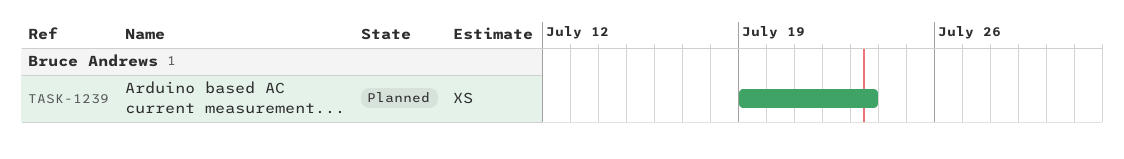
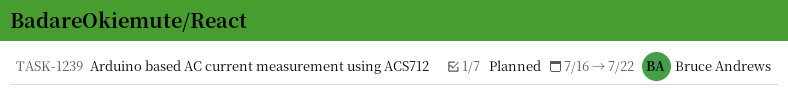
TASK-1239, start: Jul 19 -> Jul 16
TASK-1239, due: Jul 23 -> Jul 22

